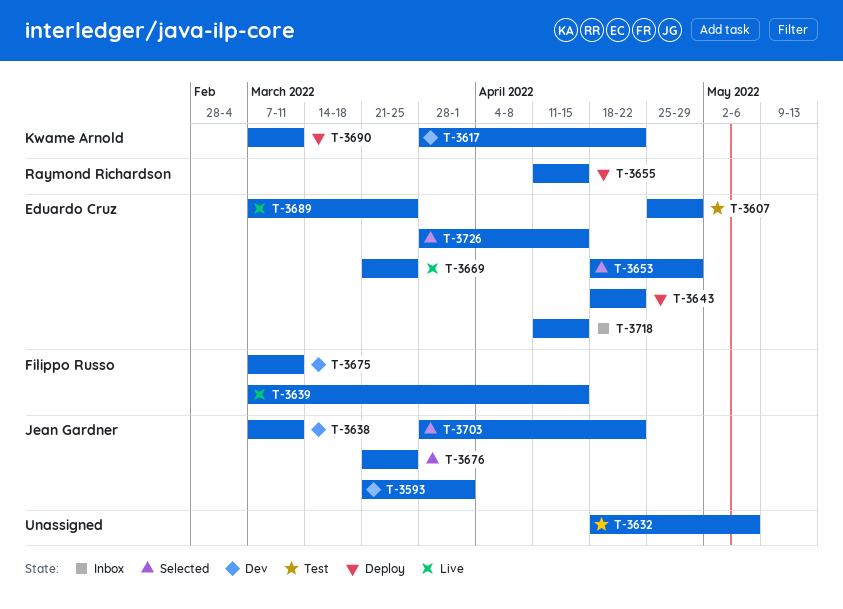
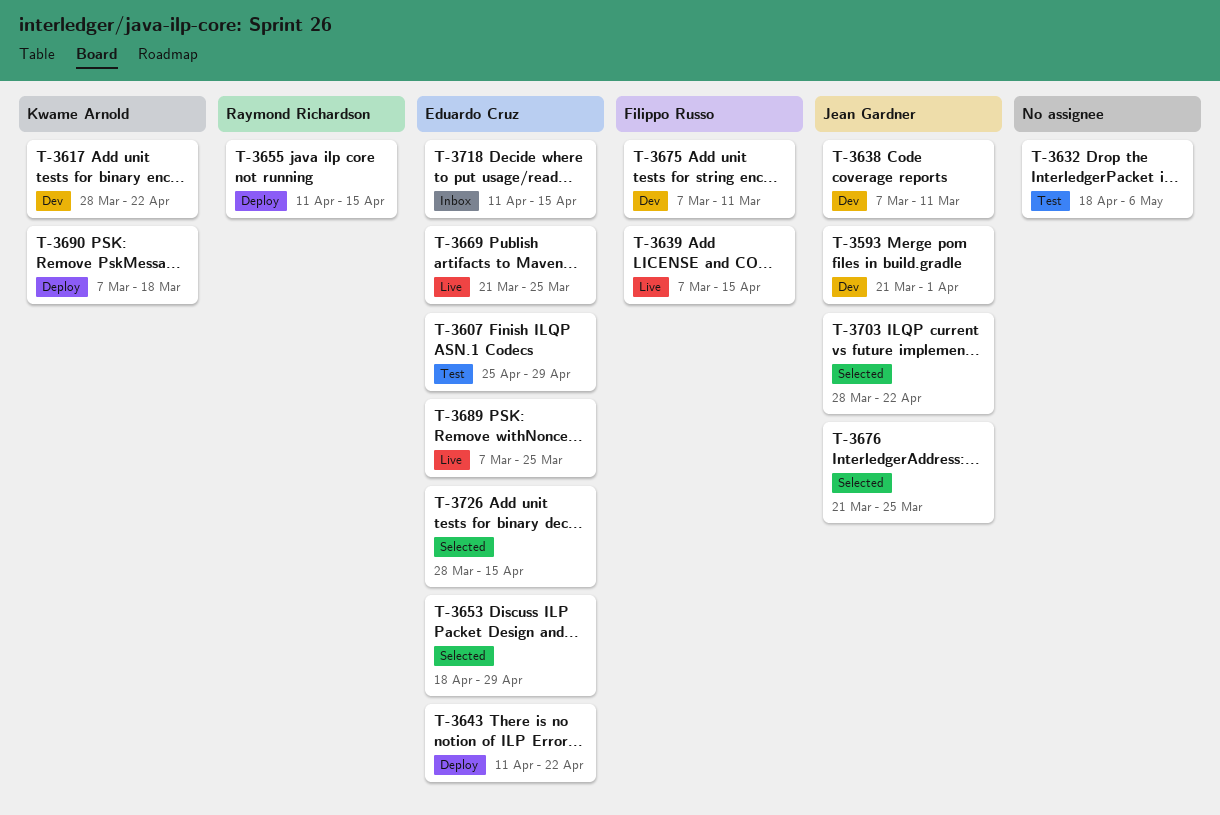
T-3643, start: Apr 18 -> Apr 11
T-3690, due: Mar 11 -> Mar 18

